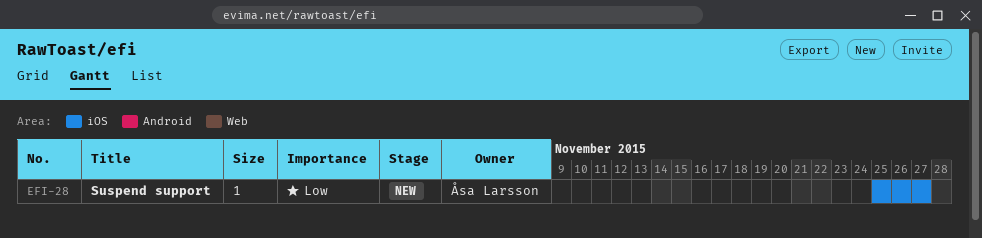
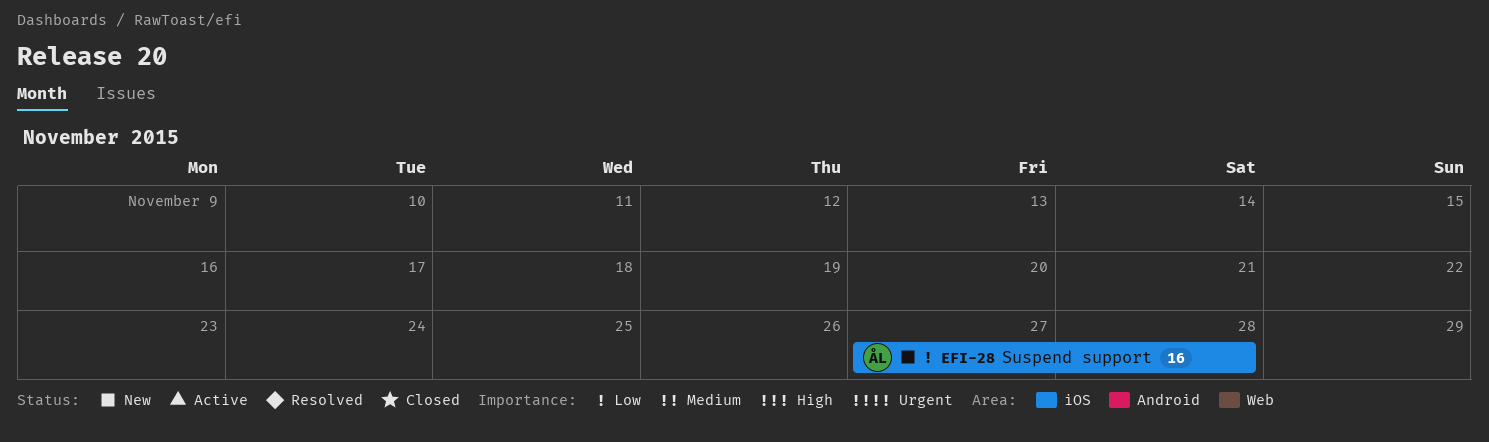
EFI-28, estimate: 1 -> 16
EFI-28, start: Nov 25 -> Nov 27
EFI-28, due: Nov 27 -> Nov 28

